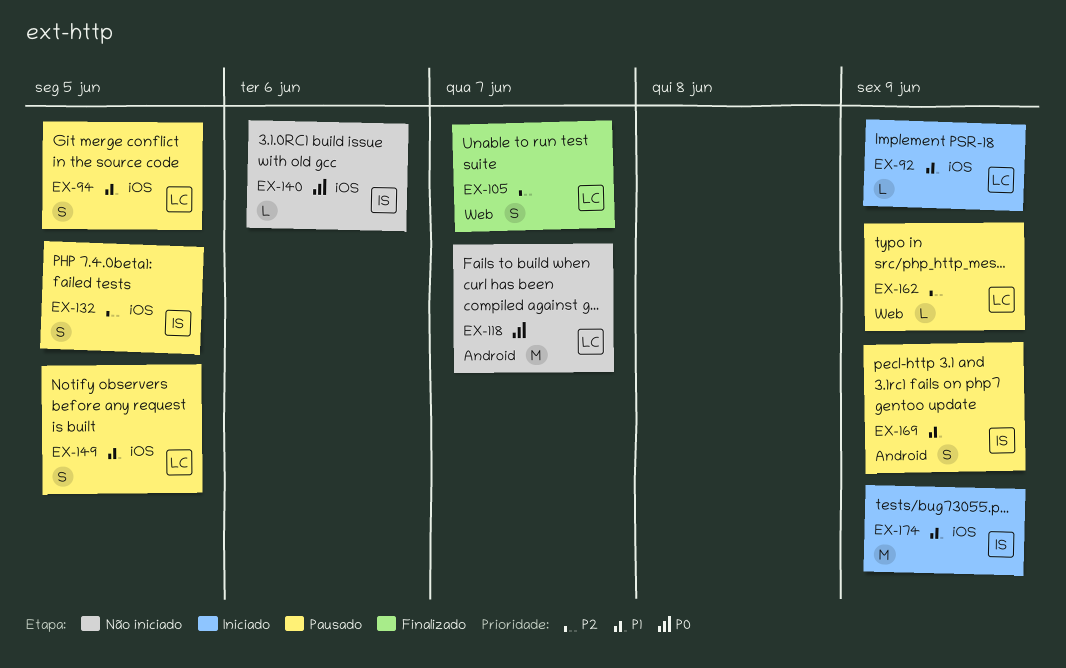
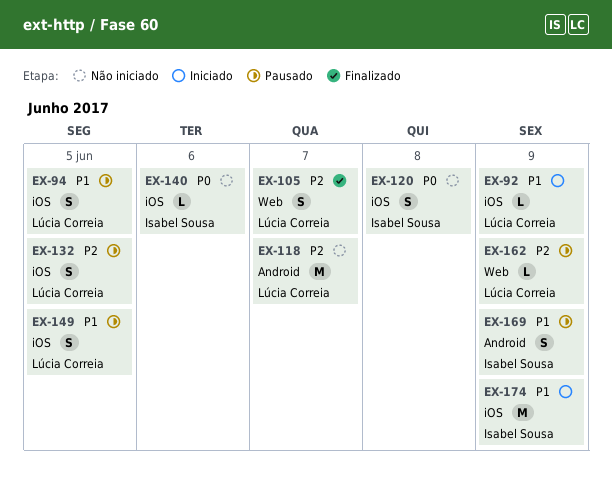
EX-118, priority: P0 -> P2
EX-120: none -> present
EX-132, owner: Isabel Sousa -> Lúcia Correia

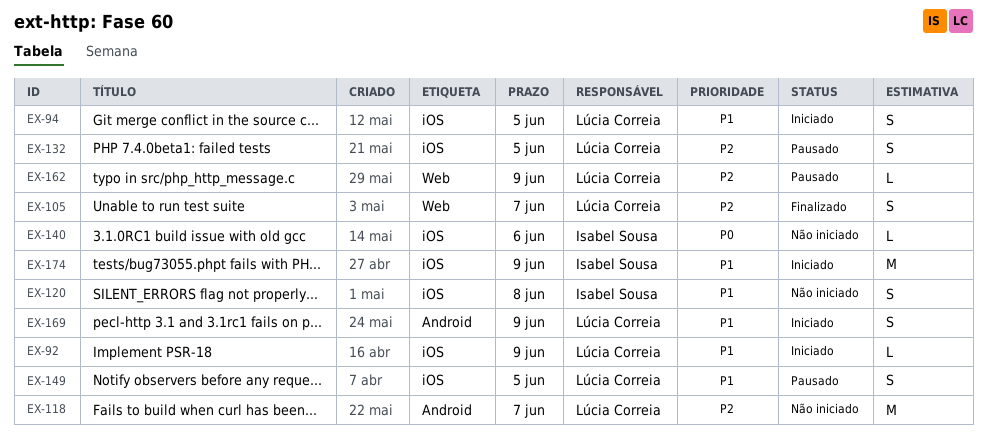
EX-94, status: Pausado -> Iniciado
EX-120, priority: P0 -> P1
EX-169, status: Pausado -> Iniciado
EX-169, owner: Isabel Sousa -> Lúcia Correia

